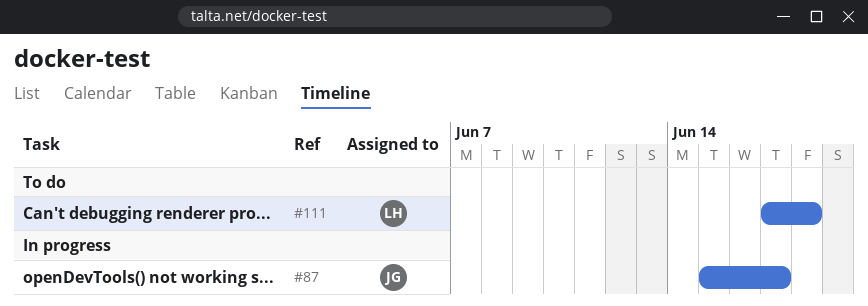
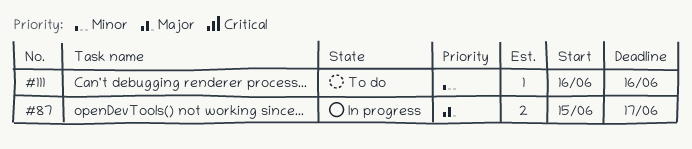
#111, start: Jun 17 -> Jun 16
#111, due: Jun 18 -> Jun 16

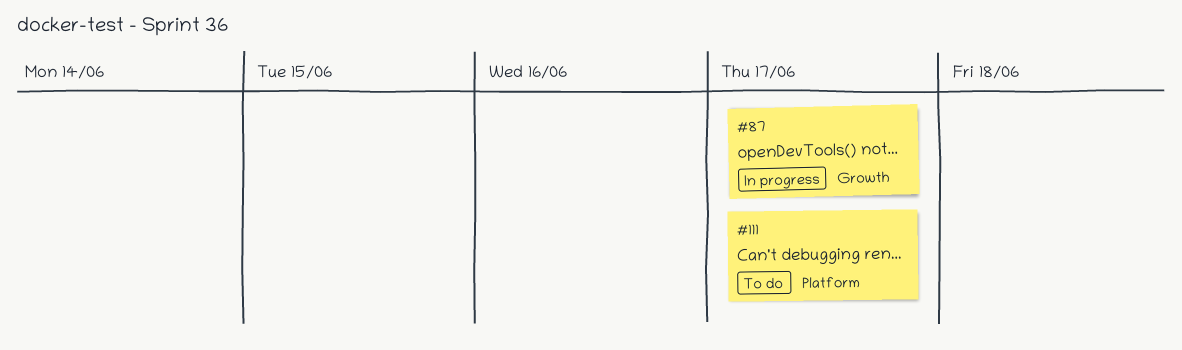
#111, due: Jun 16 -> Jun 17

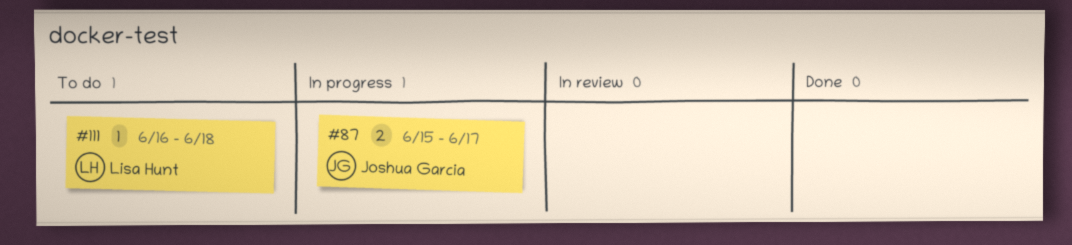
#111, due: Jun 17 -> Jun 18

